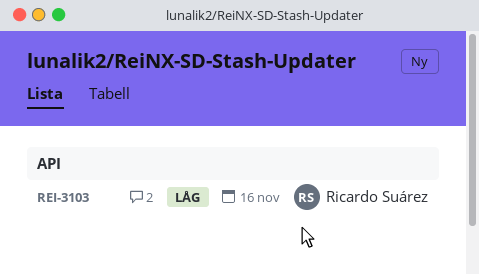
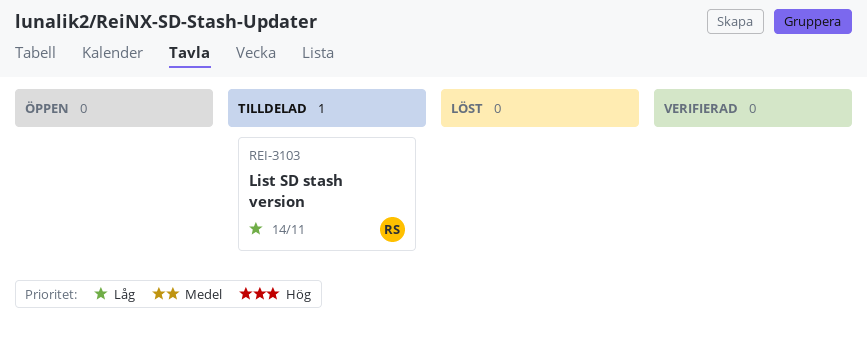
REI-3103, due: Nov 16 -> Nov 14

